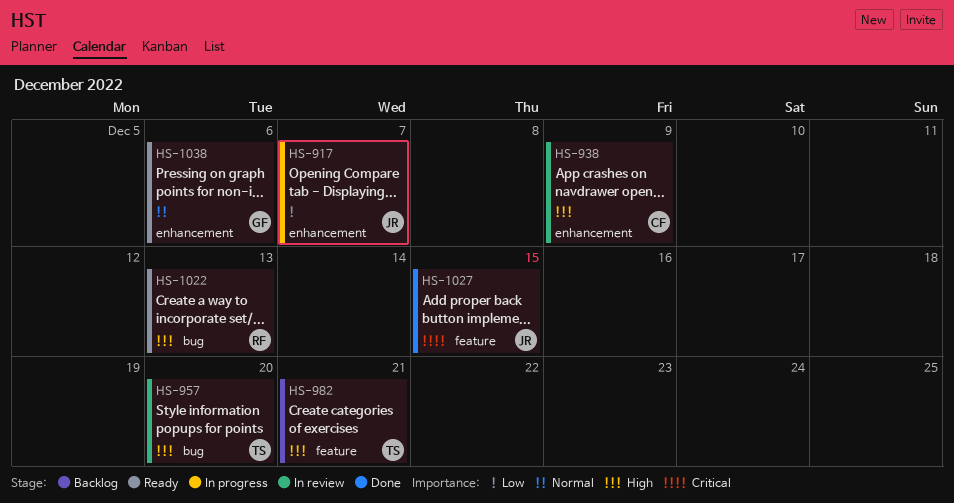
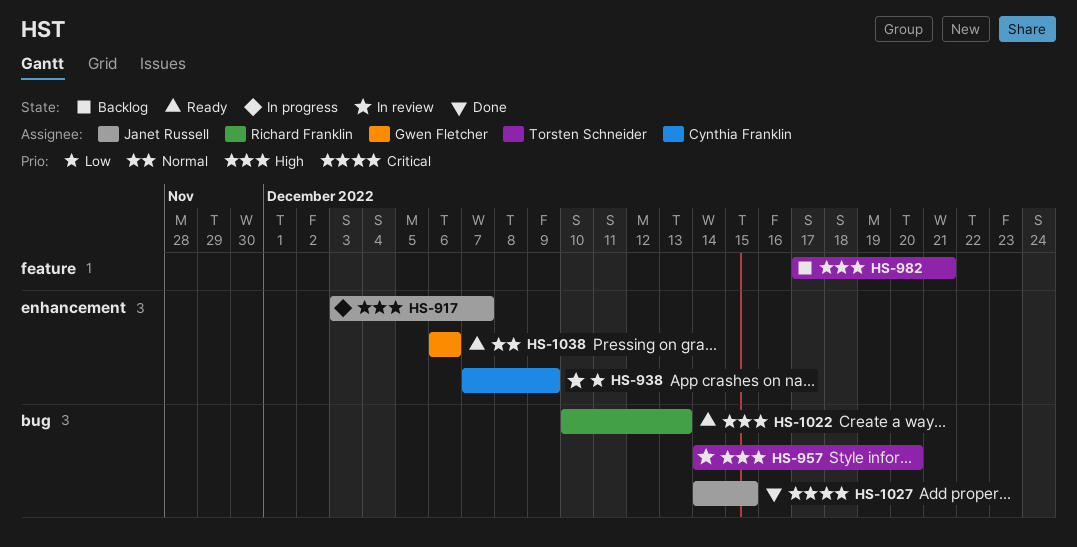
HS-917, priority: Low -> High
HS-938, priority: High -> Low
HS-1027, label: feature -> bug

